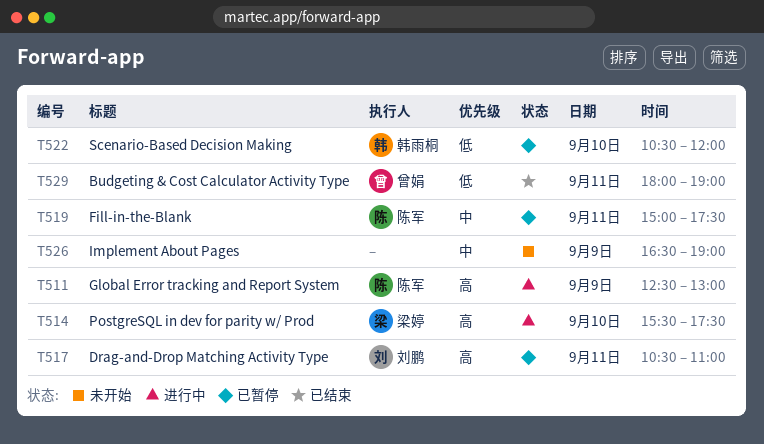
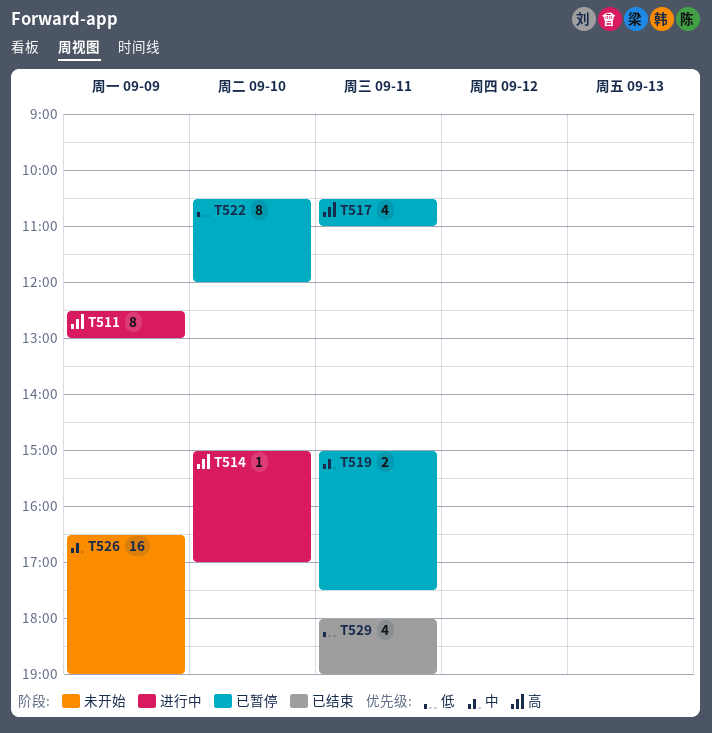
T514, begins: 15:30 -> 15:00
T514, ends: 17:30 -> 17:00

